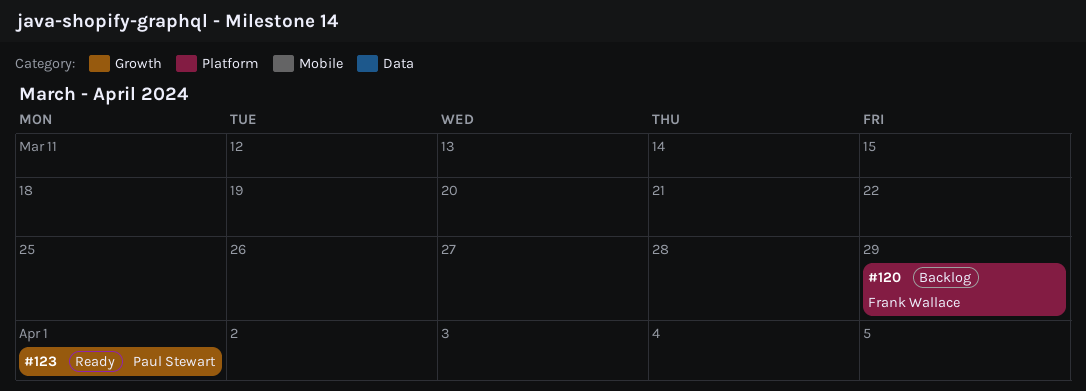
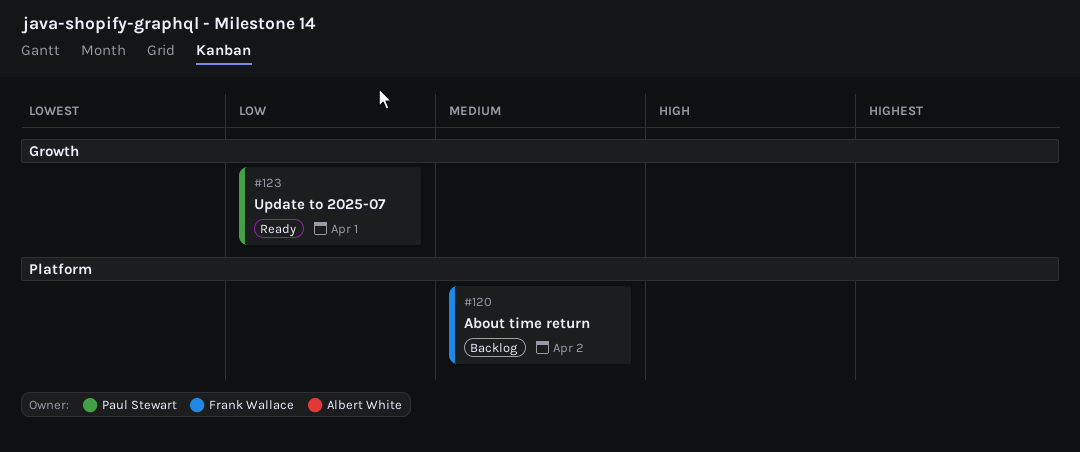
#120, due: Mar 29 -> Apr 2

